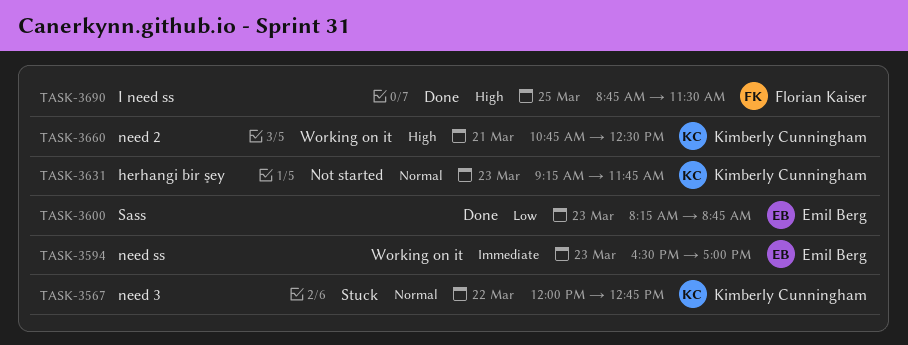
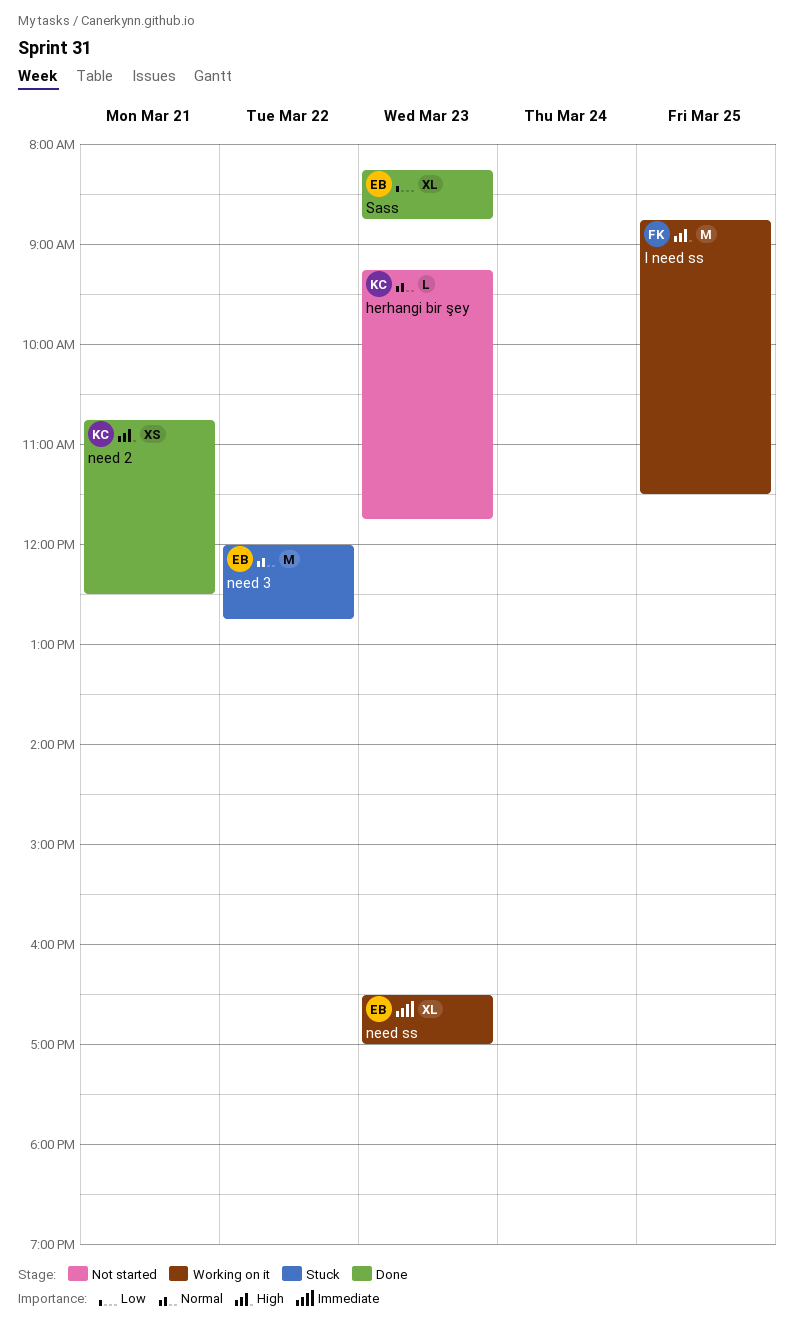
I need ss, status: Done -> Working on it
need 2, status: Working on it -> Done
need 3, owner: Kimberly Cunningham -> Emil Berg

